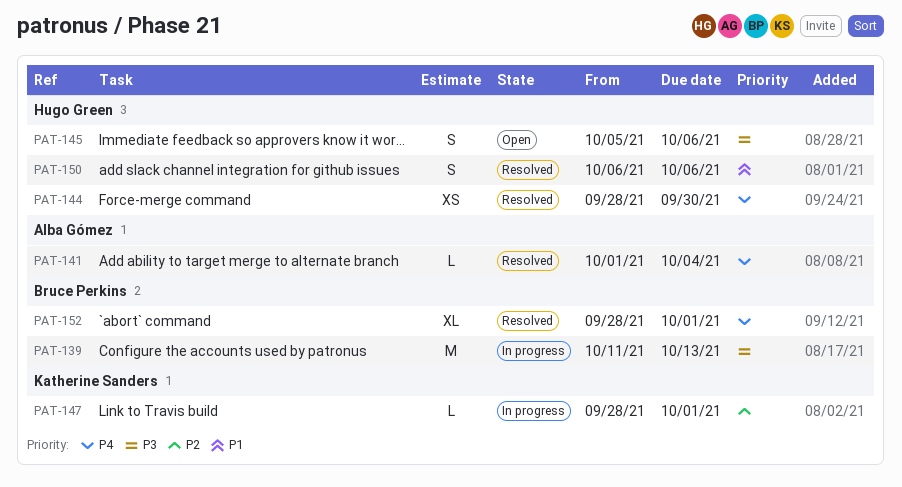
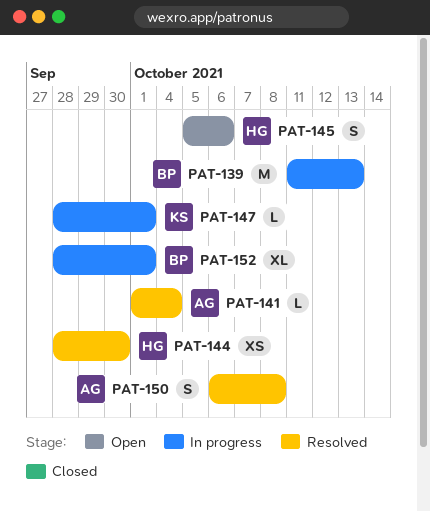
PAT-150, owner: Hugo Green -> Alba Gómez
PAT-150, due: Oct 6 -> Oct 8
PAT-152, status: Resolved -> In progress

